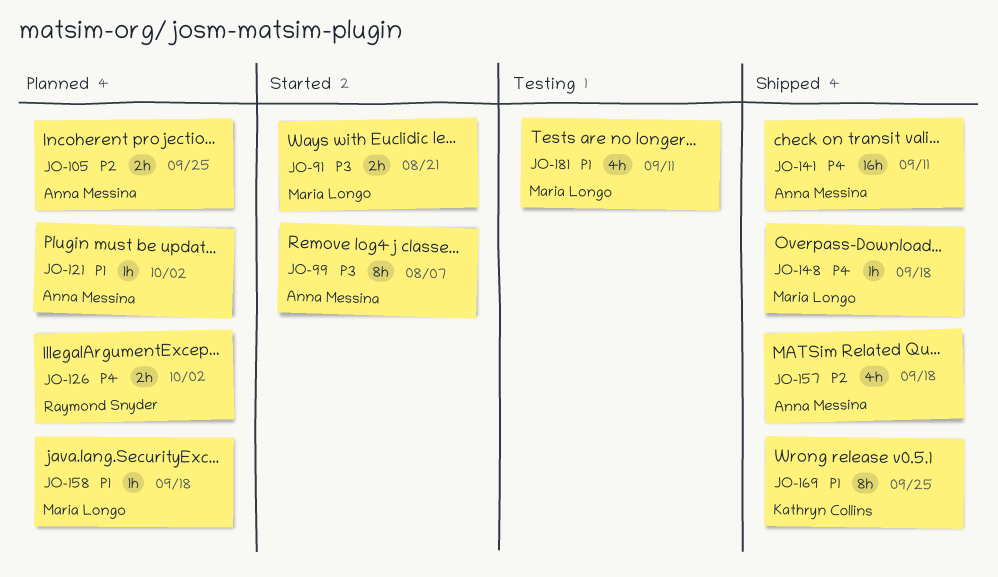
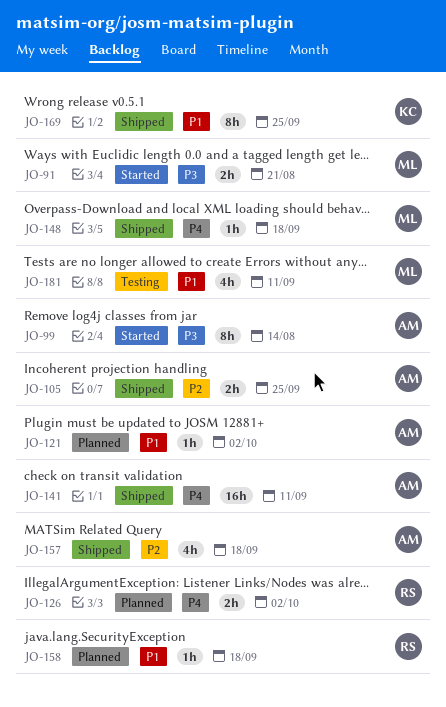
JO-99, due: Aug 7 -> Aug 14
JO-105, status: Planned -> Shipped
JO-158, owner: Maria Longo -> Raymond Snyder

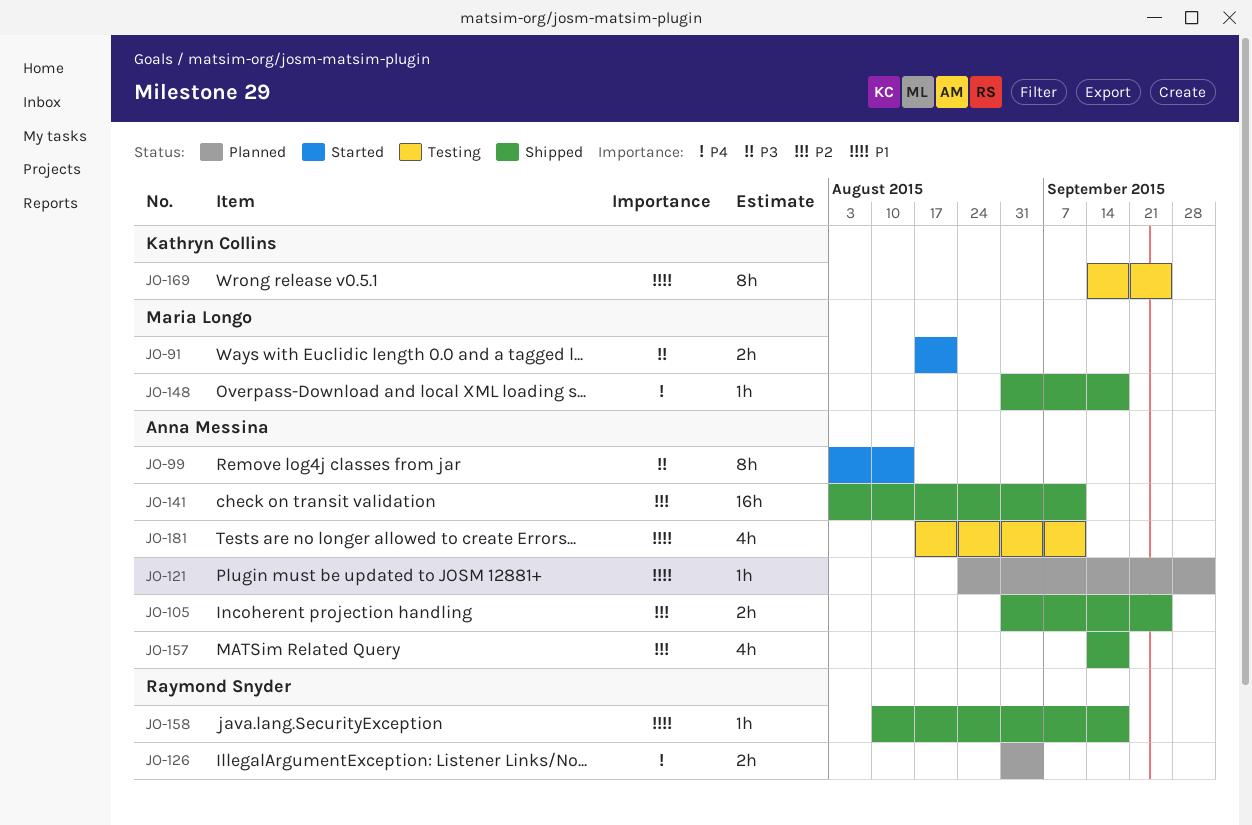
JO-126, due: Oct 2 -> Sep 4
JO-141, priority: P4 -> P2
JO-158, status: Planned -> Shipped
JO-169, status: Shipped -> Testing
JO-181, owner: Maria Longo -> Anna Messina

